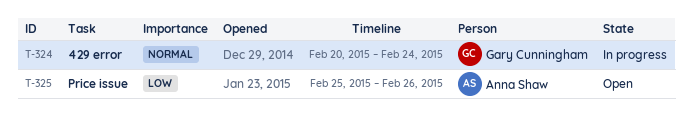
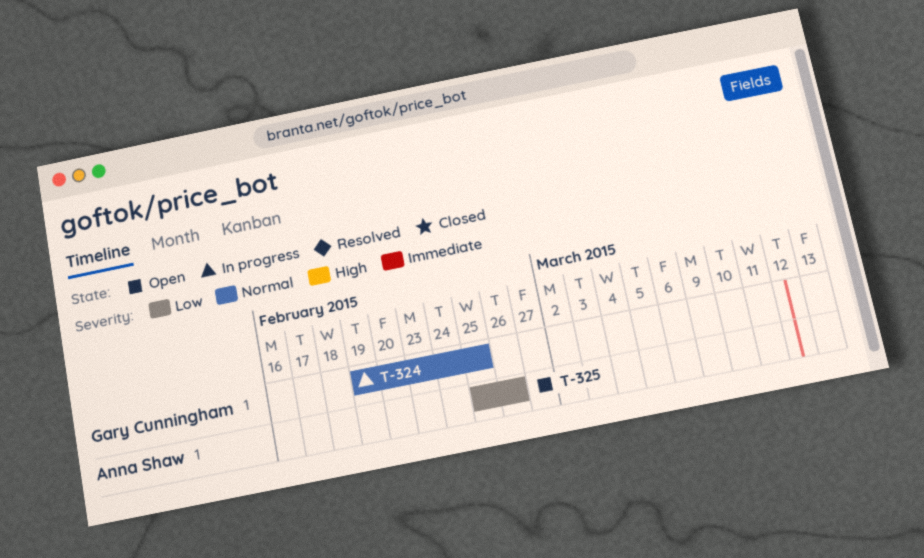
T-324, start: Feb 20 -> Feb 19
T-324, due: Feb 24 -> Feb 25

